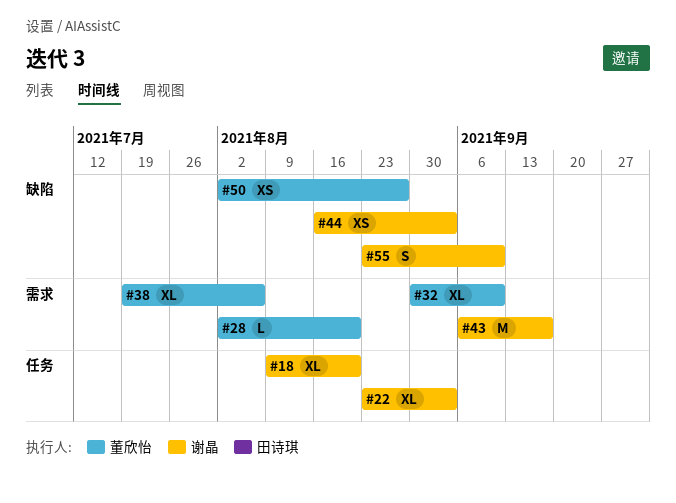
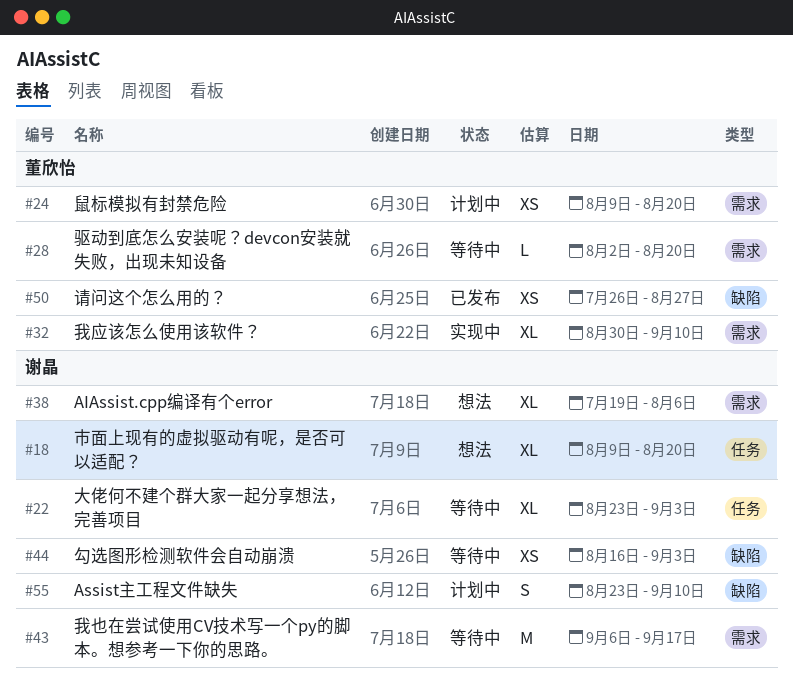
#24: none -> present
#38, owner: 董欣怡 -> 谢晶
#50, start: Aug 2 -> Jul 26

